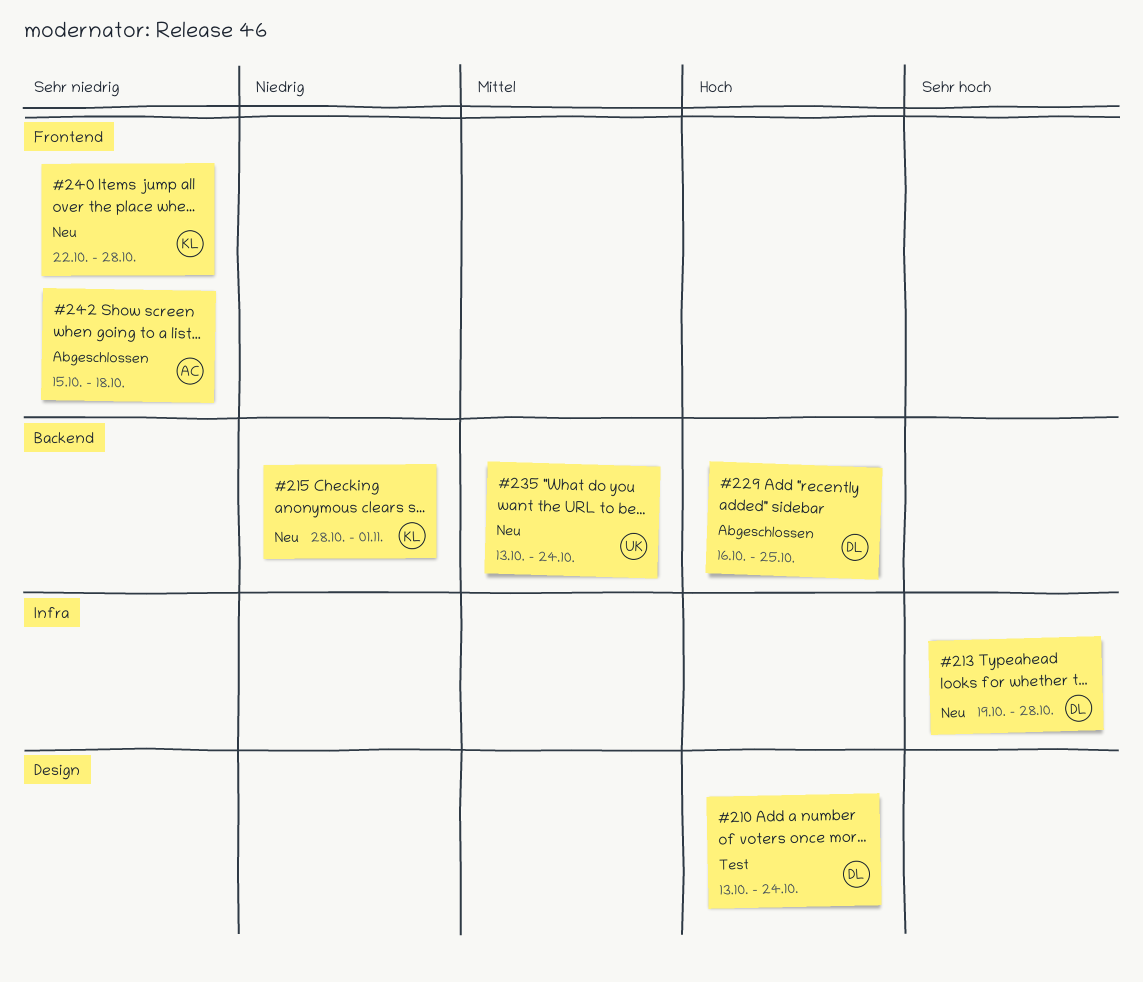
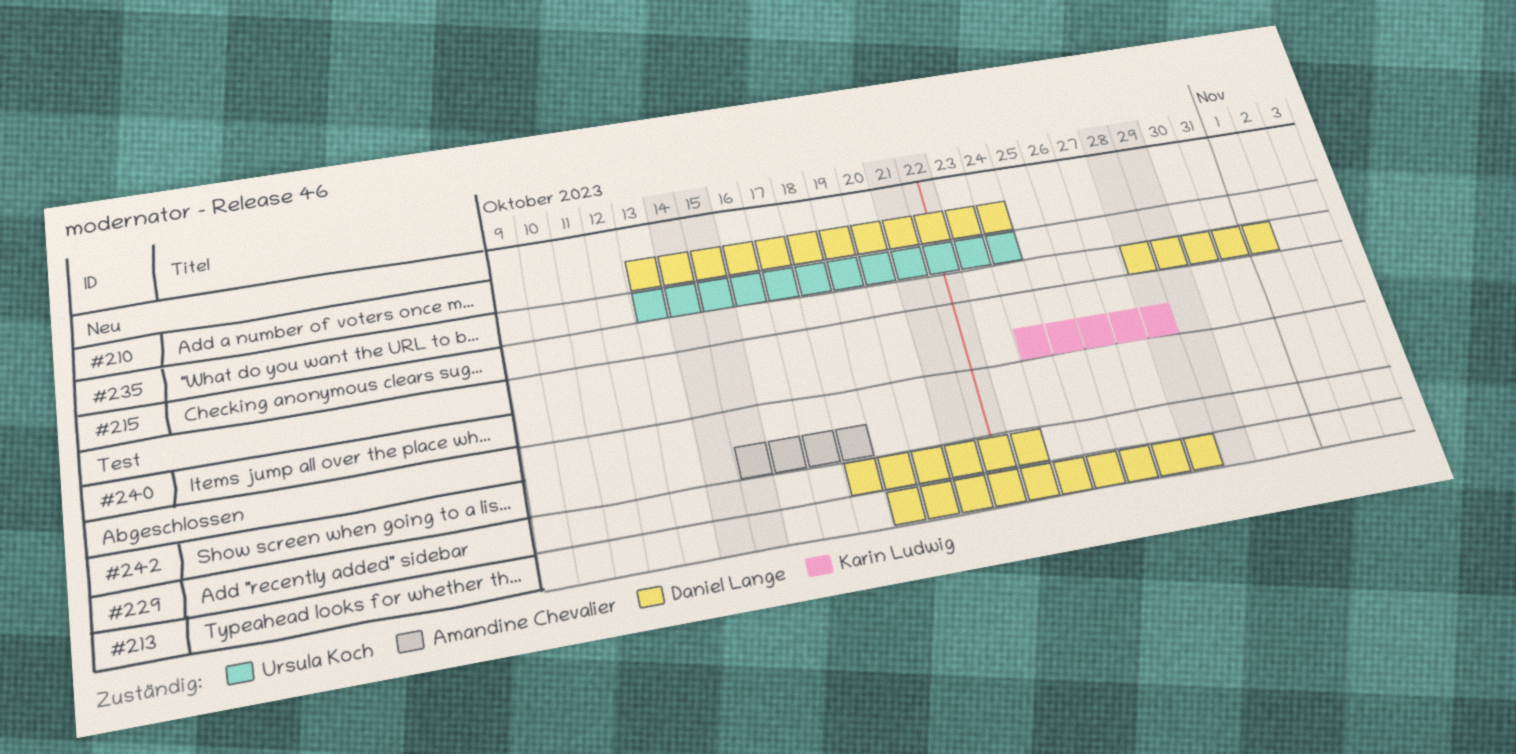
#210, status: Test -> Neu
#213, status: Neu -> Abgeschlossen
#215, owner: Karin Ludwig -> Daniel Lange
#229, start: Oct 16 -> Oct 18
#229, due: Oct 25 -> Oct 23
#240, status: Neu -> Test
#240, start: Oct 22 -> Oct 24

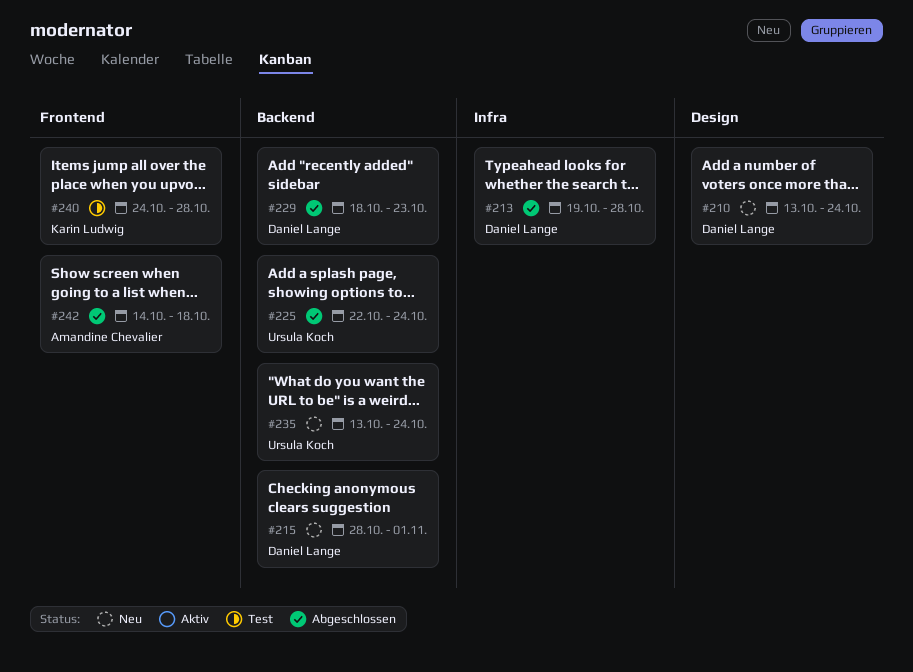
#225: none -> present
#242, start: Oct 15 -> Oct 14

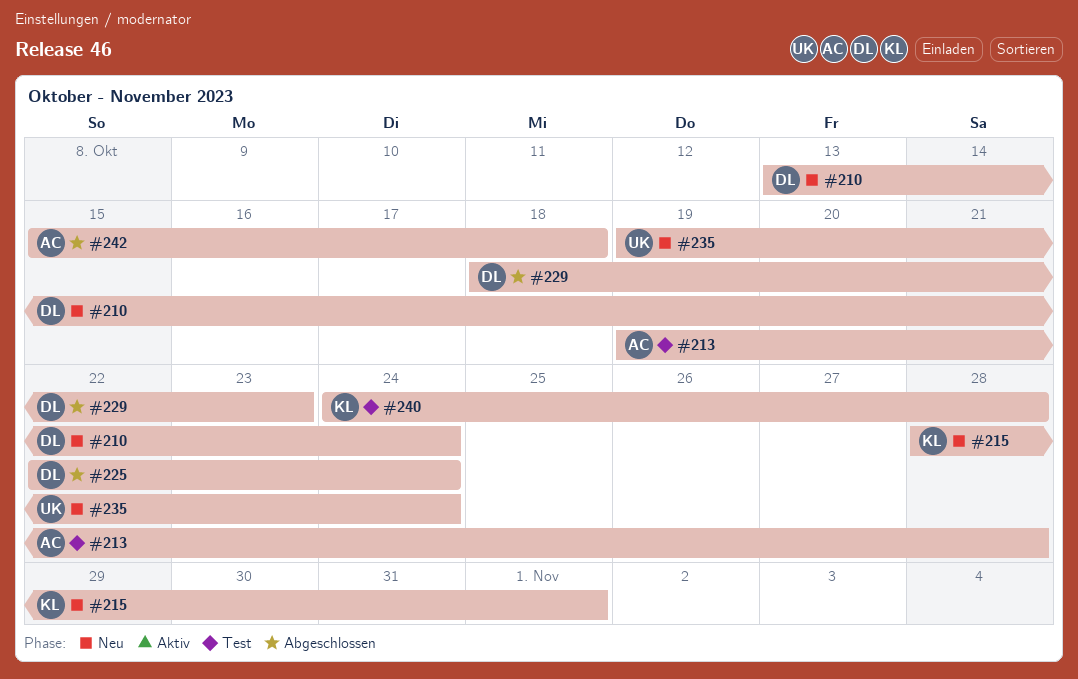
#213, status: Abgeschlossen -> Test
#213, owner: Daniel Lange -> Amandine Chevalier
#215, owner: Daniel Lange -> Karin Ludwig
#225, owner: Ursula Koch -> Daniel Lange
#235, start: Oct 13 -> Oct 19
#242, start: Oct 14 -> Oct 15

